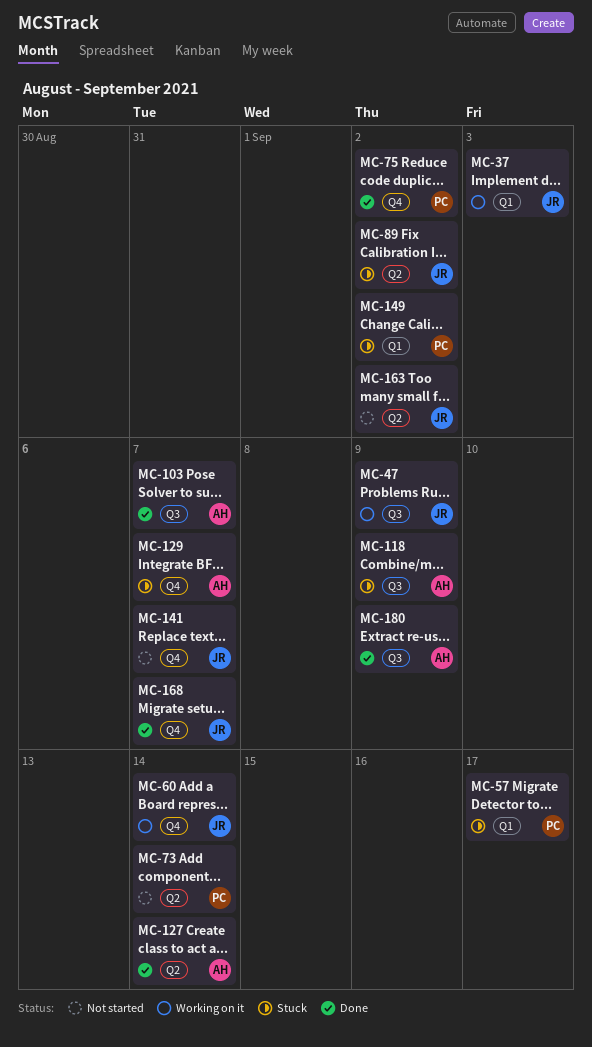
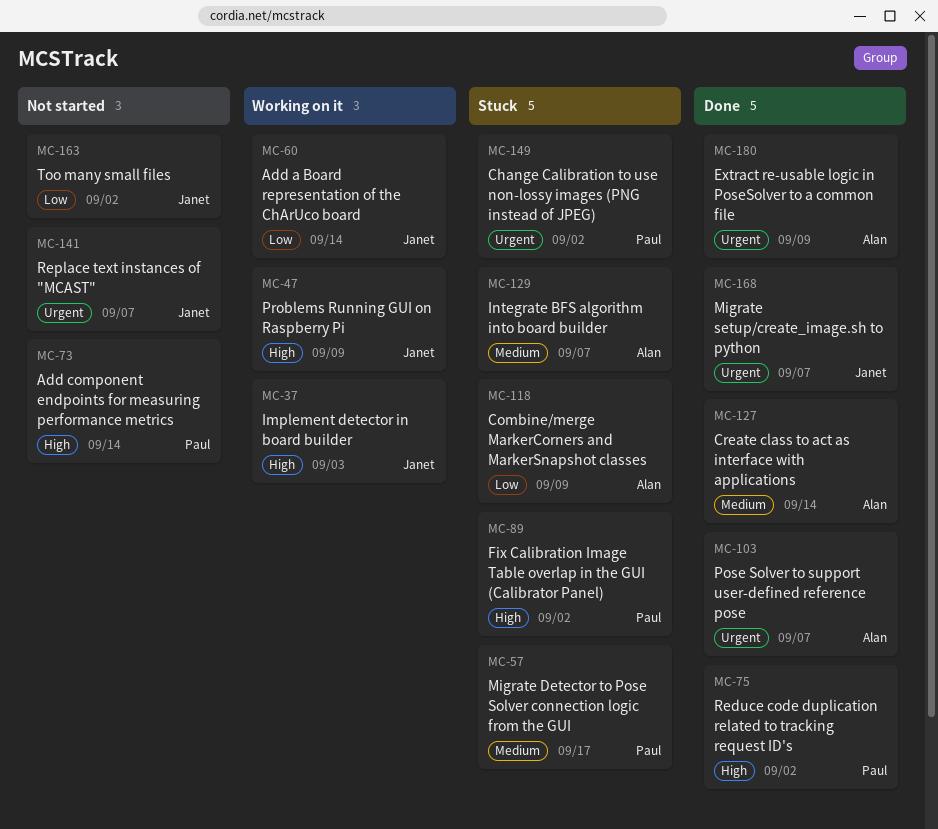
MC-89, owner: Janet -> Paul

